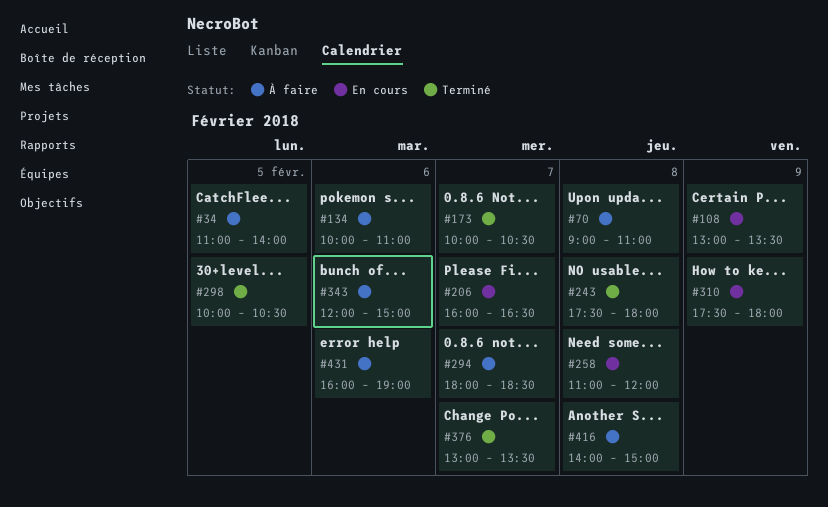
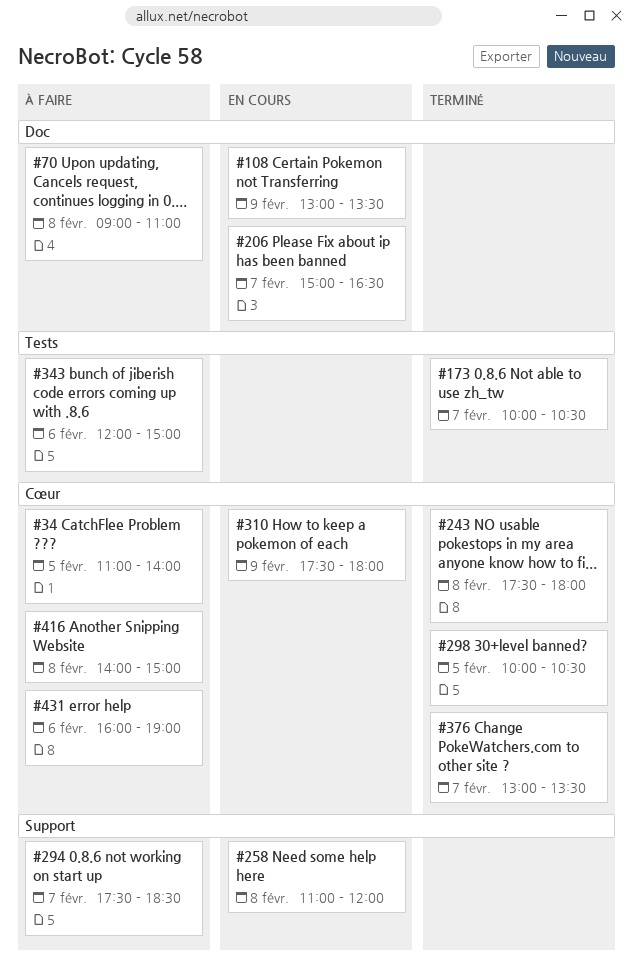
#134: present -> none
#206, begins: 16:00 -> 15:00
#294, begins: 18:00 -> 17:30

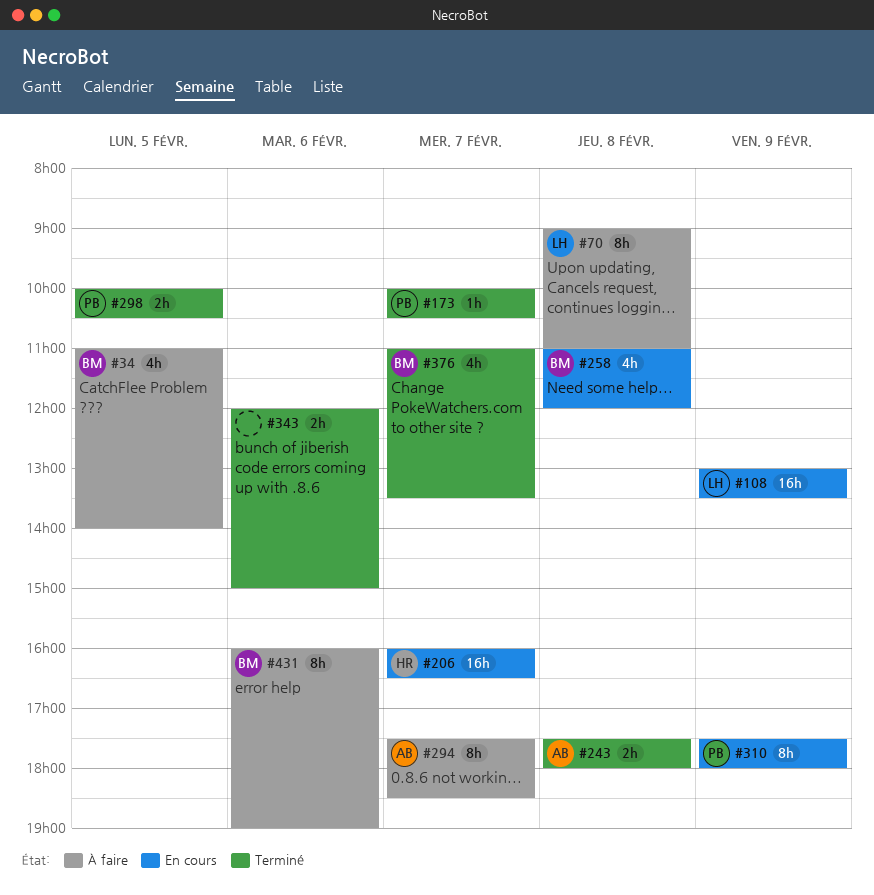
#206, begins: 15:00 -> 16:00
#343, status: À faire -> Terminé
#376, begins: 13:00 -> 11:00
#416: present -> none

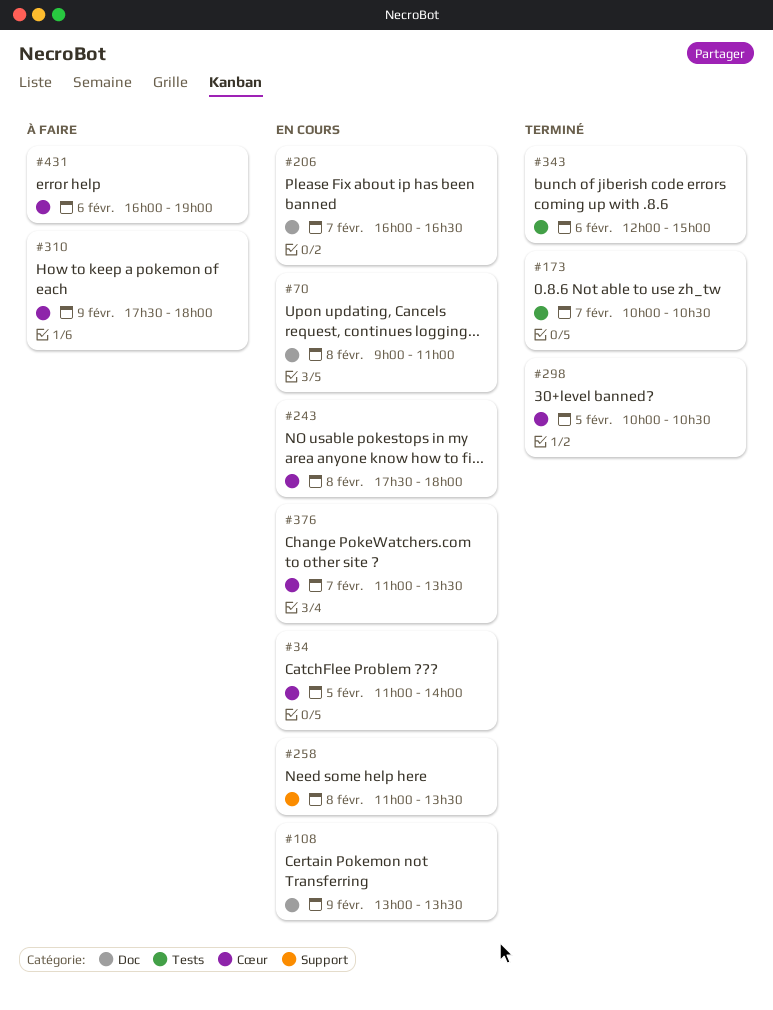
#34, status: À faire -> En cours
#70, status: À faire -> En cours
#243, status: Terminé -> En cours
#258, ends: 12:00 -> 13:30
#294: present -> none
#310, status: En cours -> À faire
#376, status: Terminé -> En cours

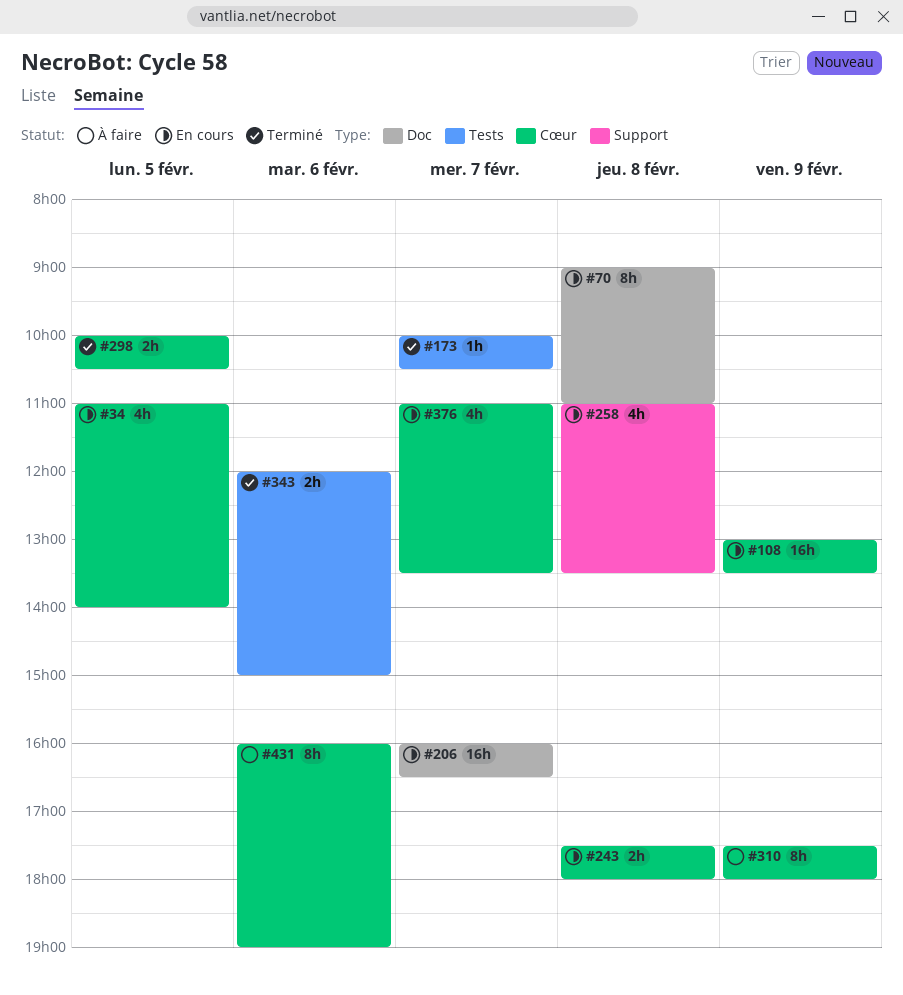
#108, label: Doc -> Cœur

